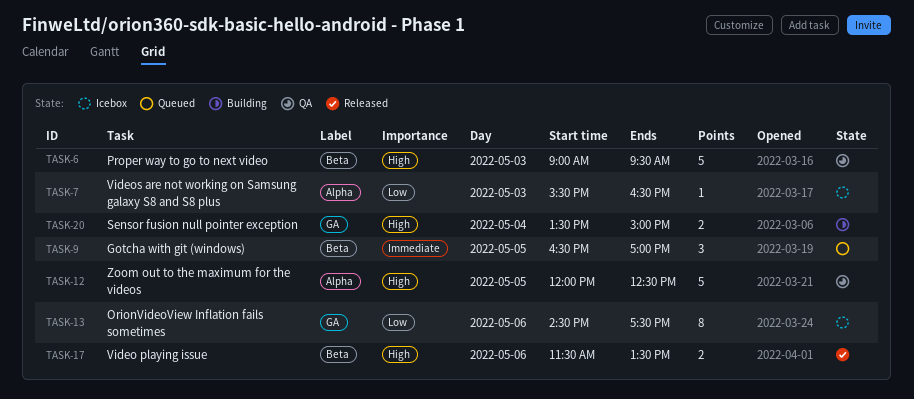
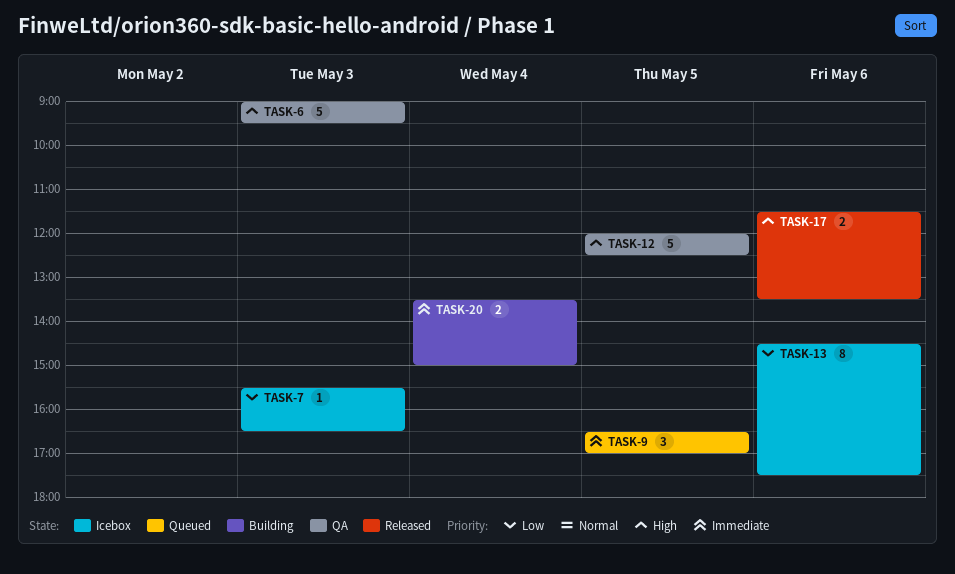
TASK-20, priority: High -> Immediate

